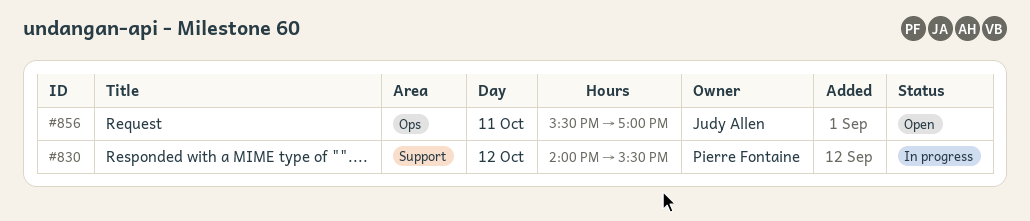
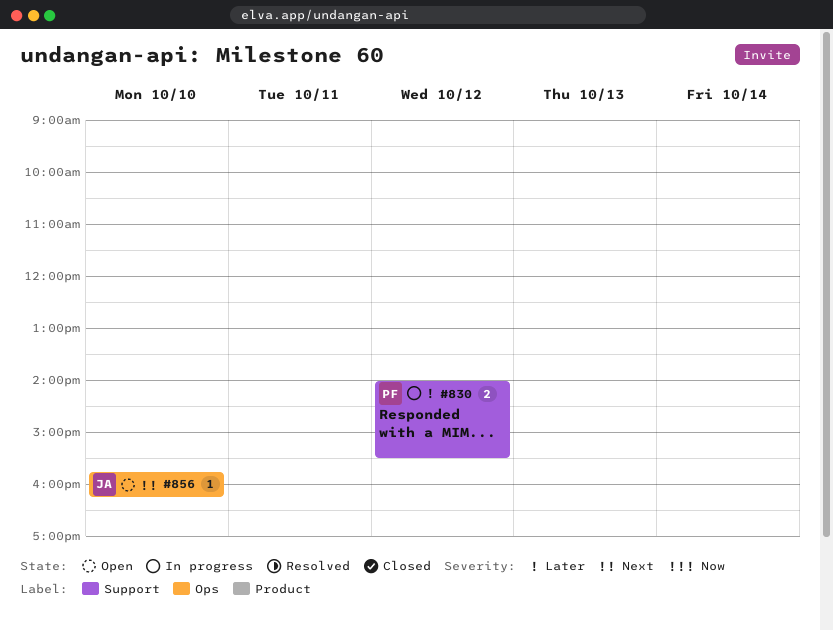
#856, day: Oct 11 -> Oct 10
#856, begins: 15:30 -> 15:45
#856, ends: 17:00 -> 16:15

